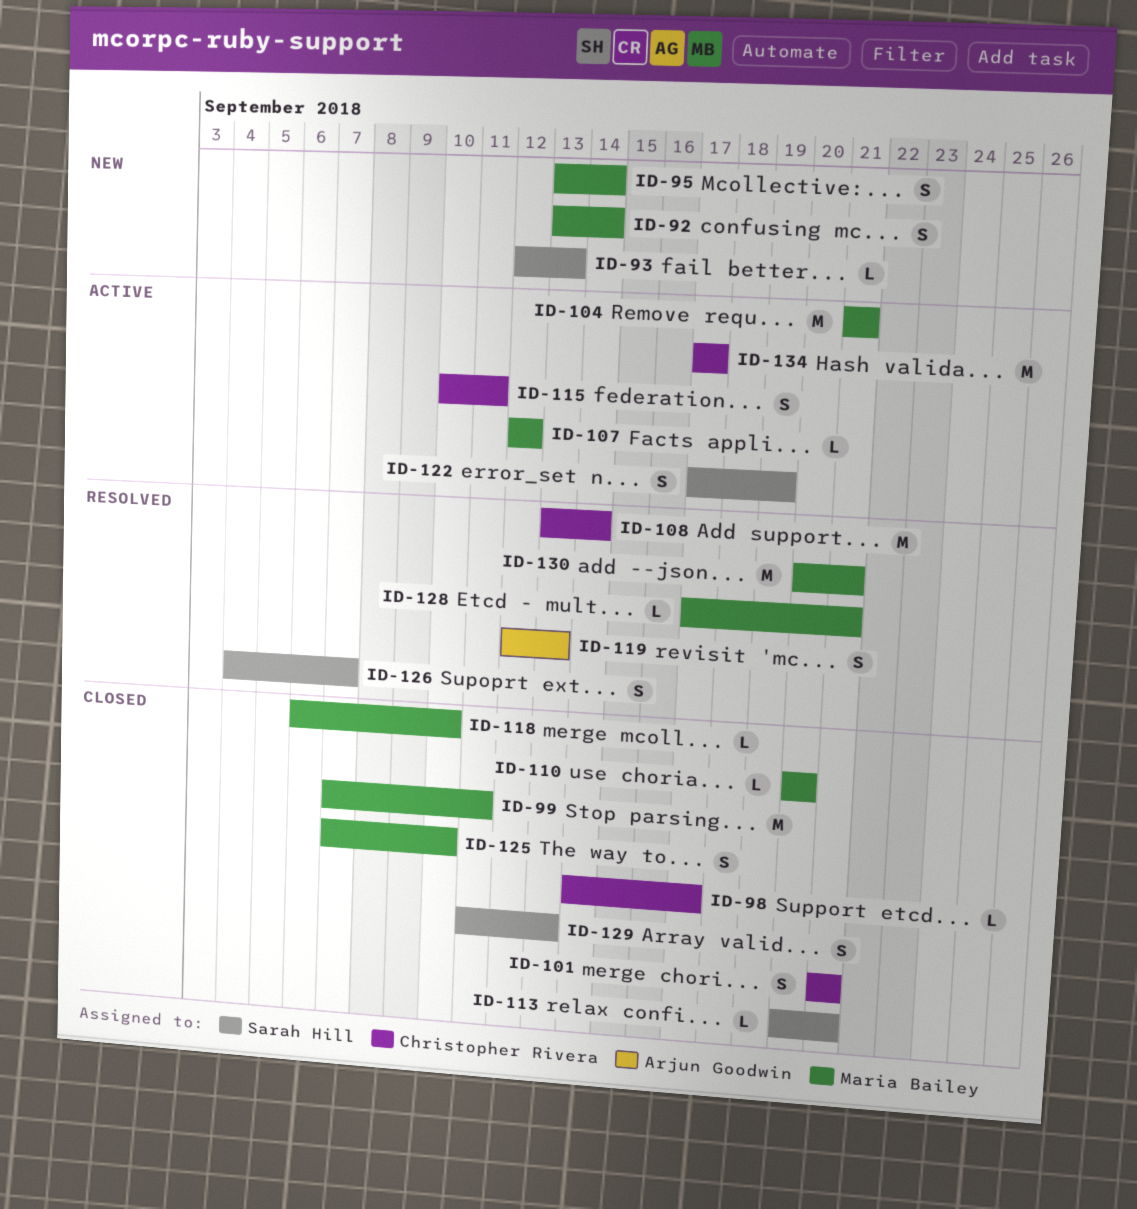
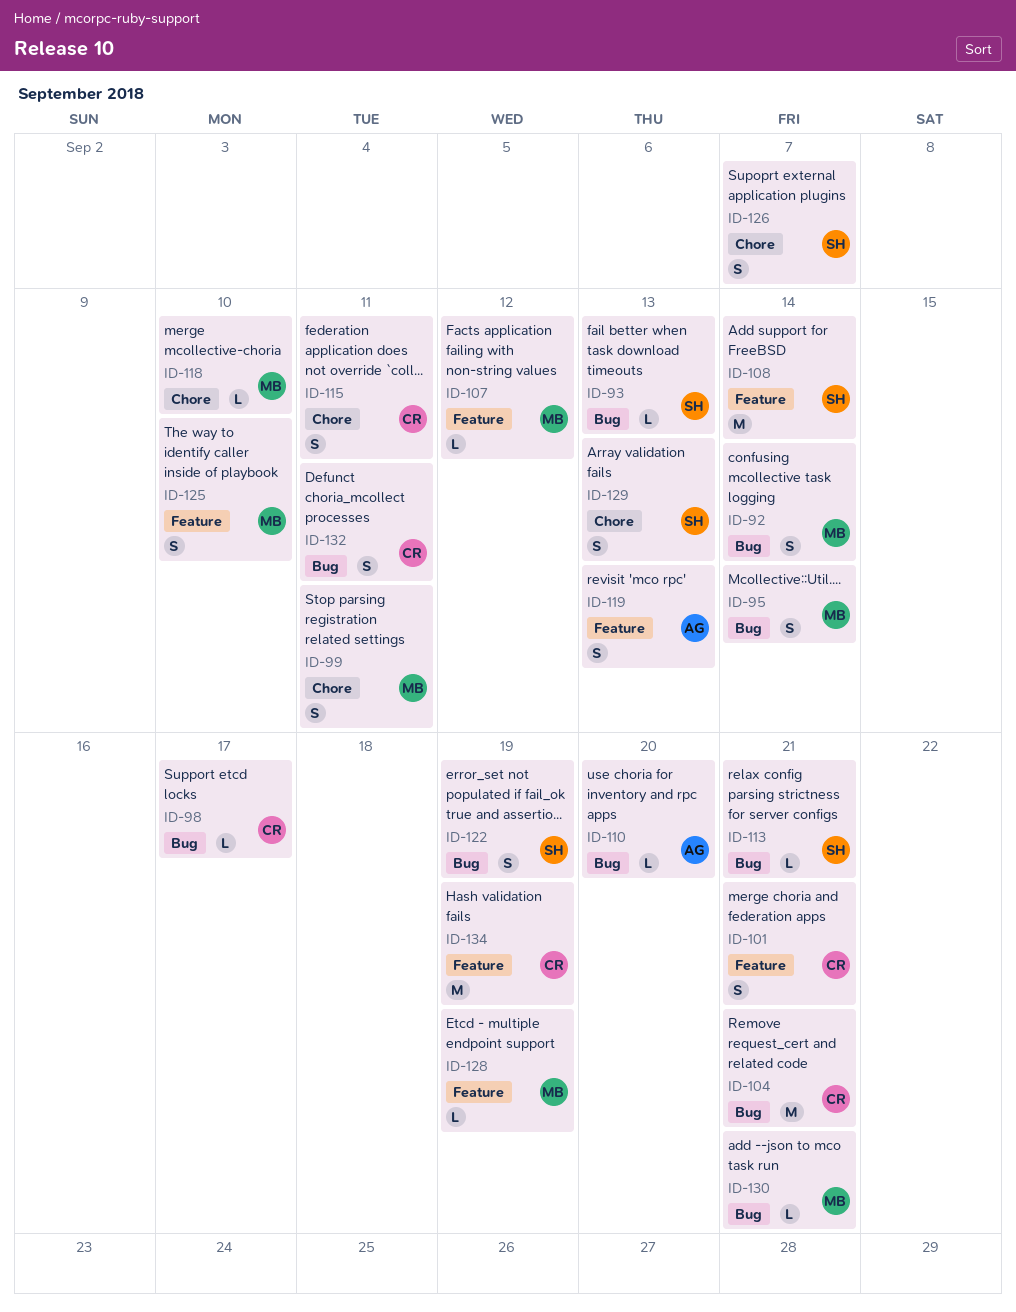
ID-99, estimate: M -> S
ID-104, owner: Maria Bailey -> Christopher Rivera
ID-108, owner: Christopher Rivera -> Sarah Hill
ID-110, owner: Maria Bailey -> Arjun Goodwin
ID-128, due: Sep 21 -> Sep 19
ID-130, estimate: M -> L
ID-132: none -> present
ID-134, due: Sep 17 -> Sep 19

